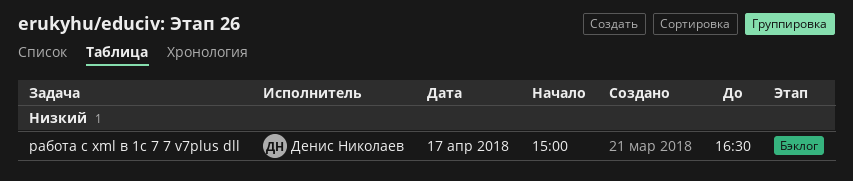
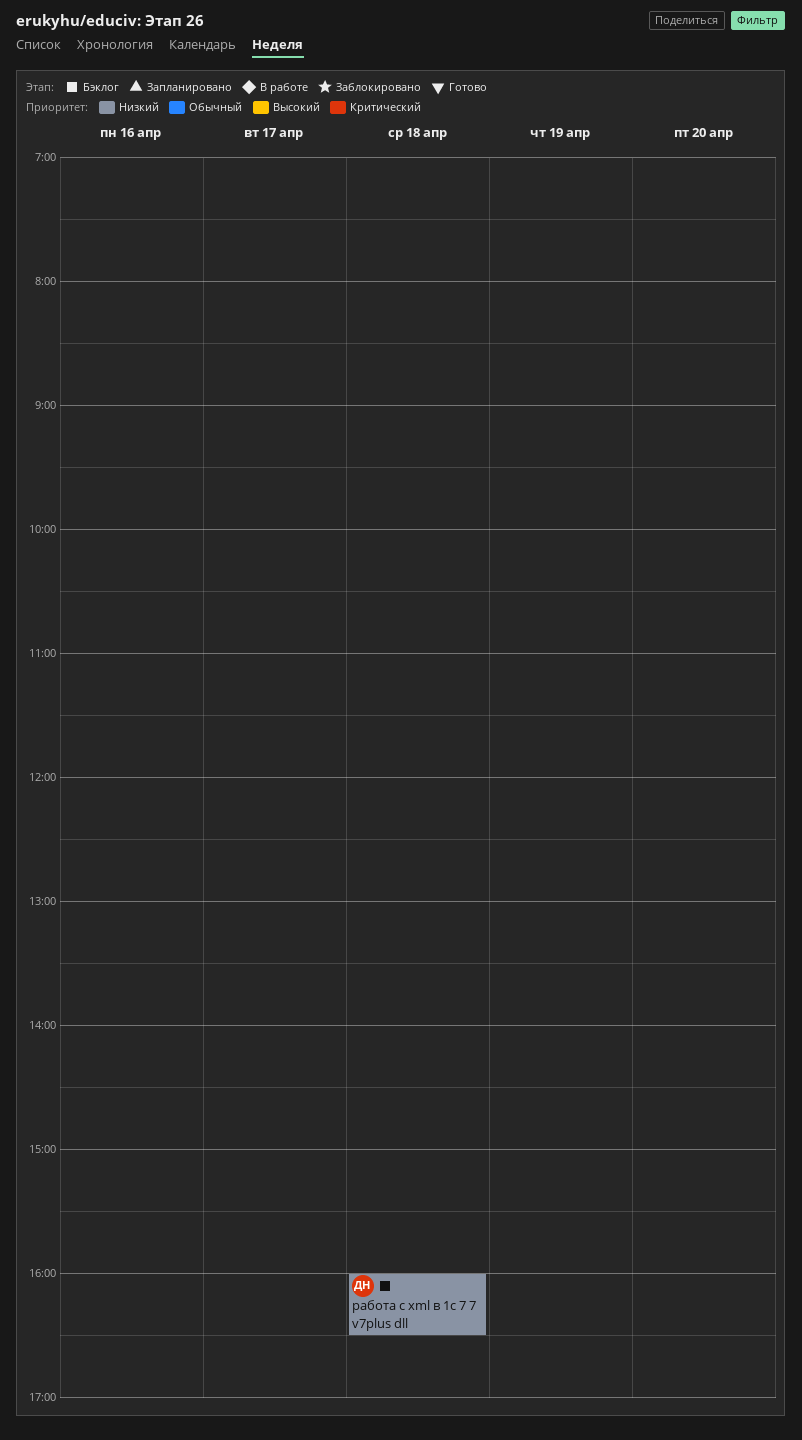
работа с xml в 1с 7 7 v7plus dll, day: Apr 17 -> Apr 18
работа с xml в 1с 7 7 v7plus dll, begins: 15:00 -> 16:00

